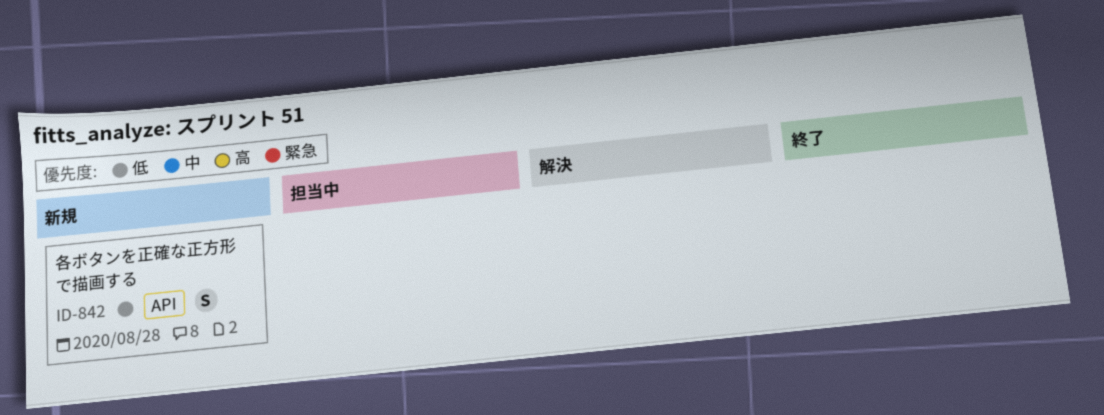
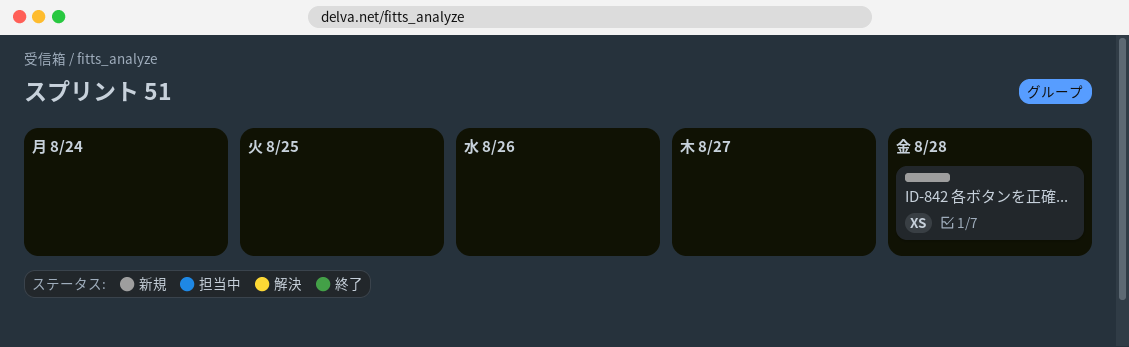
ID-842, estimate: S -> XS

